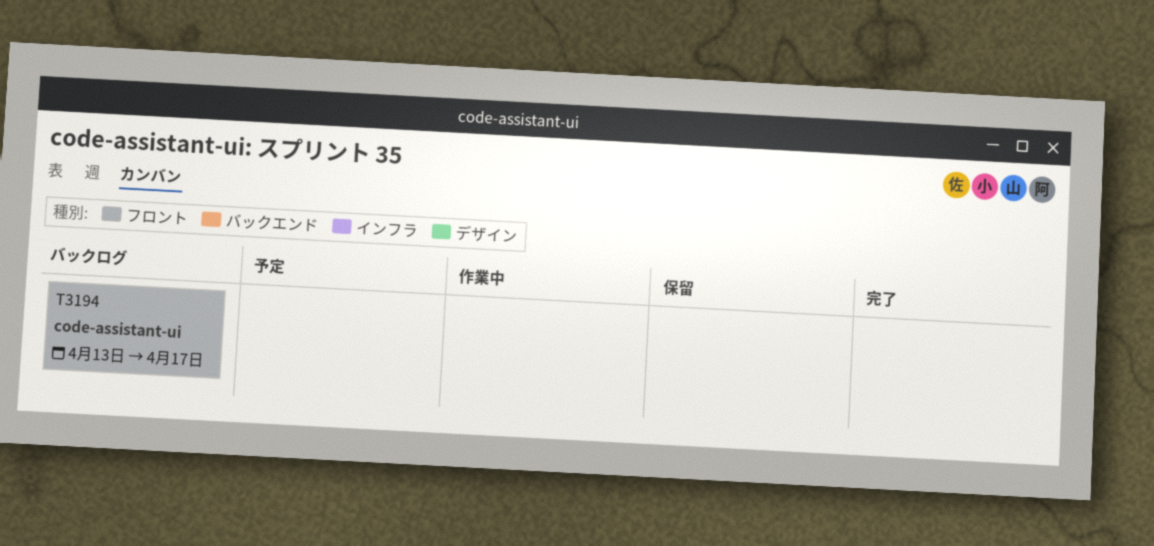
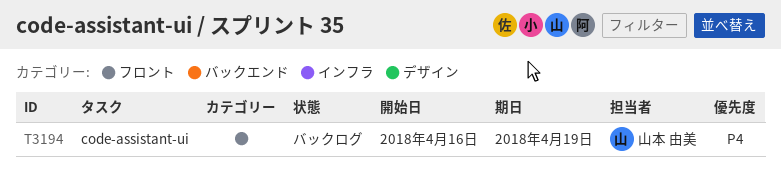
T3194, start: Apr 13 -> Apr 16
T3194, due: Apr 17 -> Apr 19

